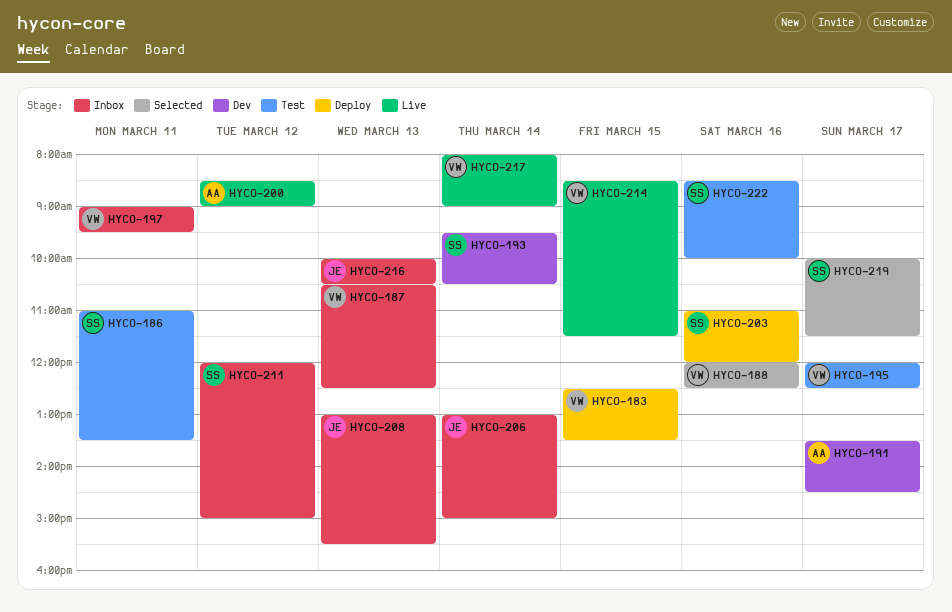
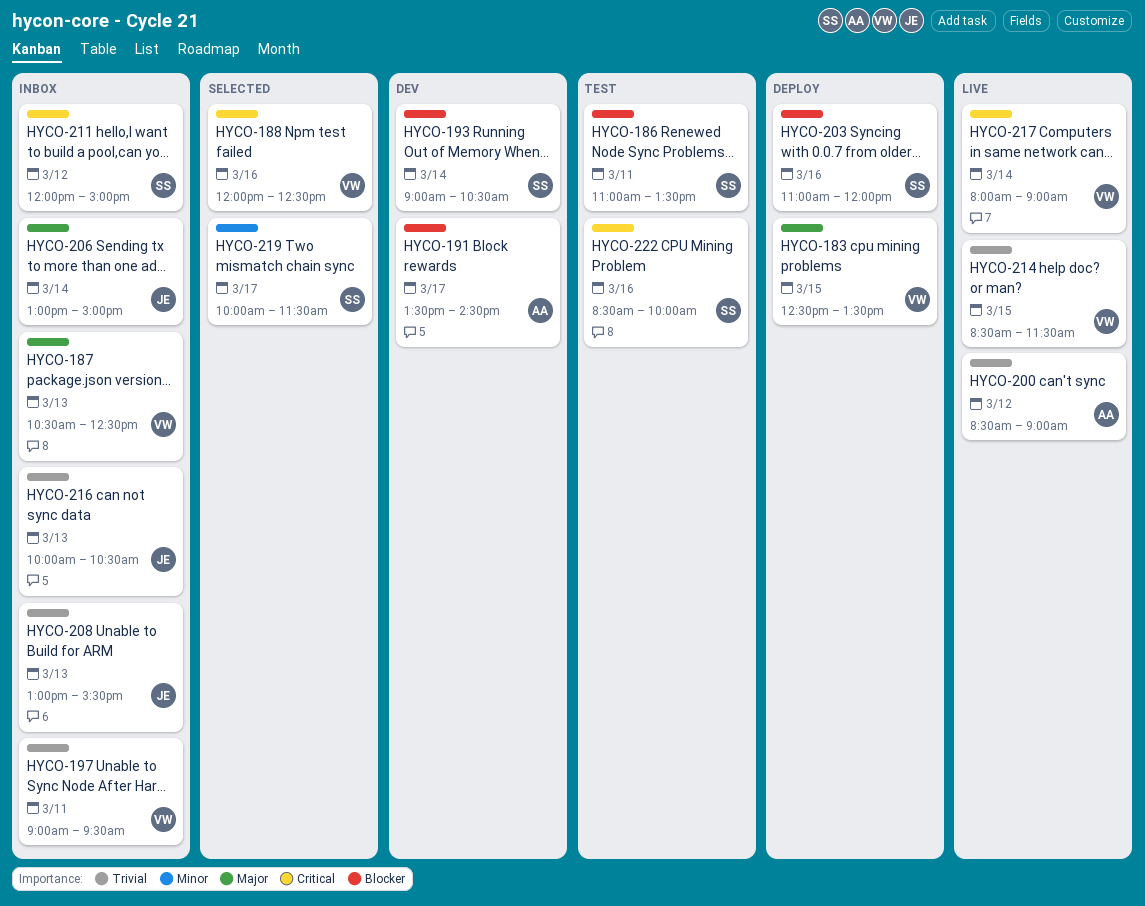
HYCO-193, begins: 09:30 -> 09:00
HYCO-195: present -> none

